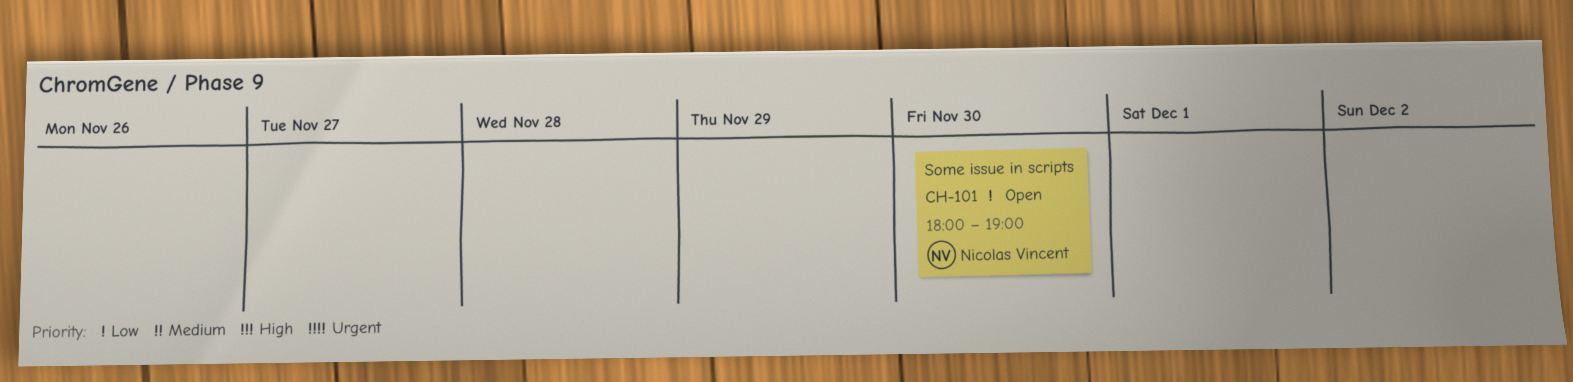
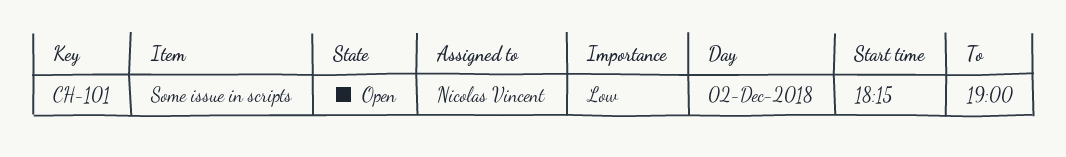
CH-101, day: Nov 30 -> Dec 2
CH-101, begins: 18:00 -> 18:15

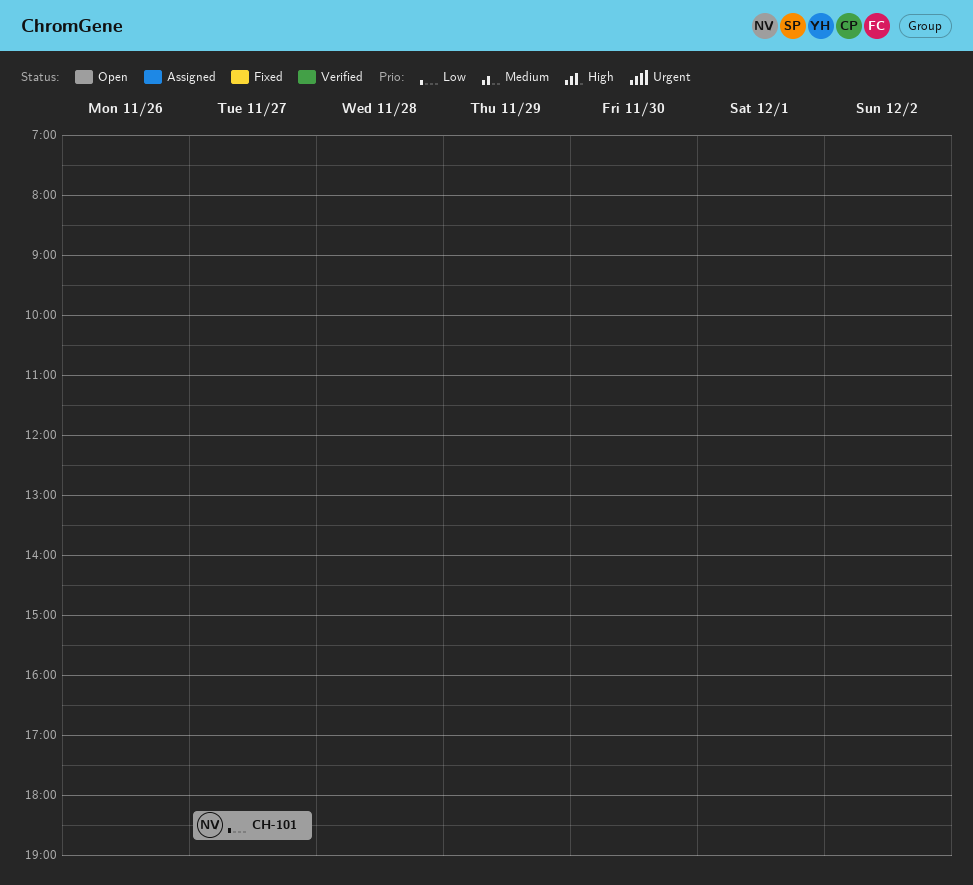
CH-101, day: Dec 2 -> Nov 27
CH-101, ends: 19:00 -> 18:45

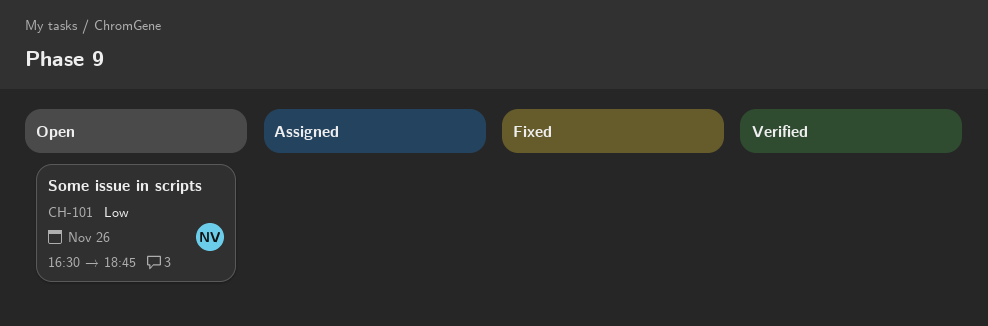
CH-101, day: Nov 27 -> Nov 26
CH-101, begins: 18:15 -> 16:30

